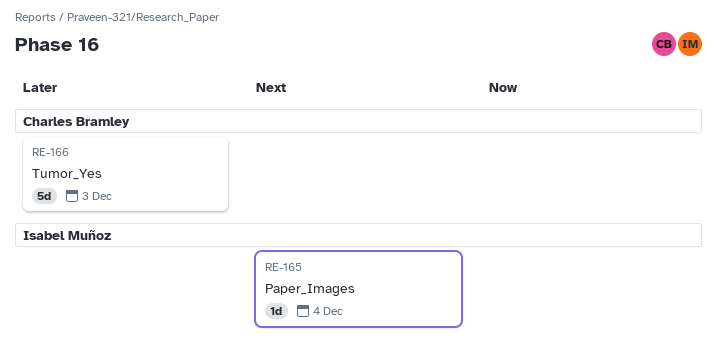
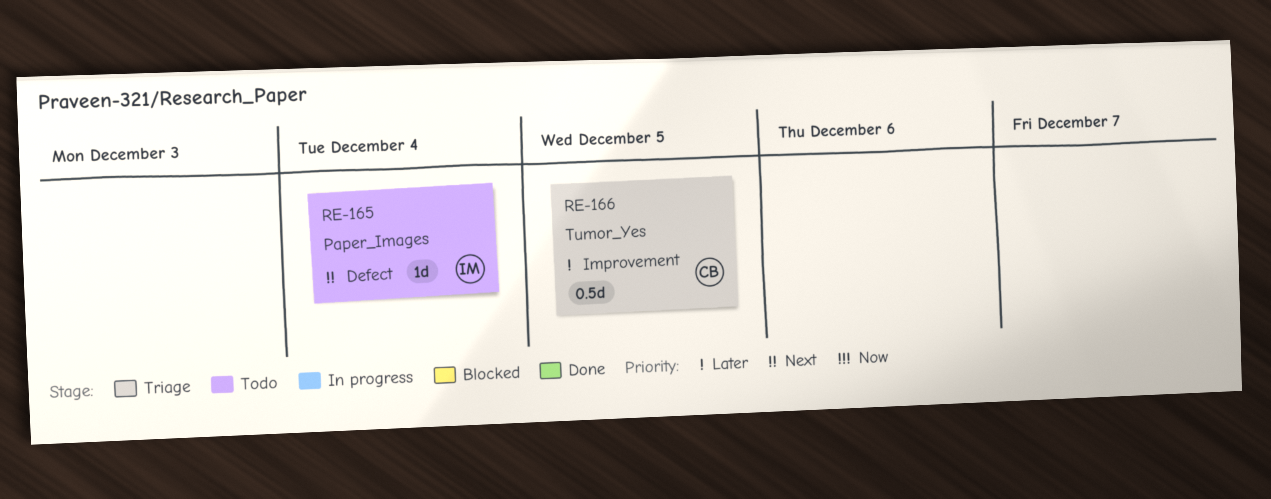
RE-166, estimate: 5d -> 0.5d
RE-166, due: Dec 3 -> Dec 5

